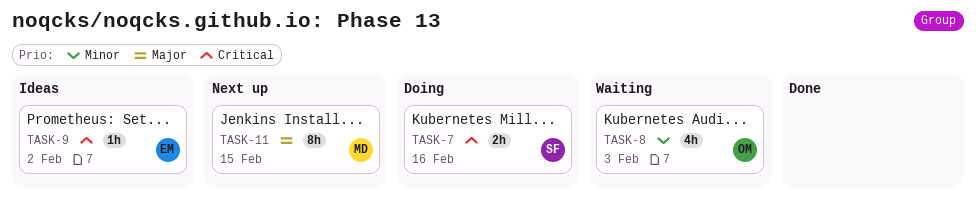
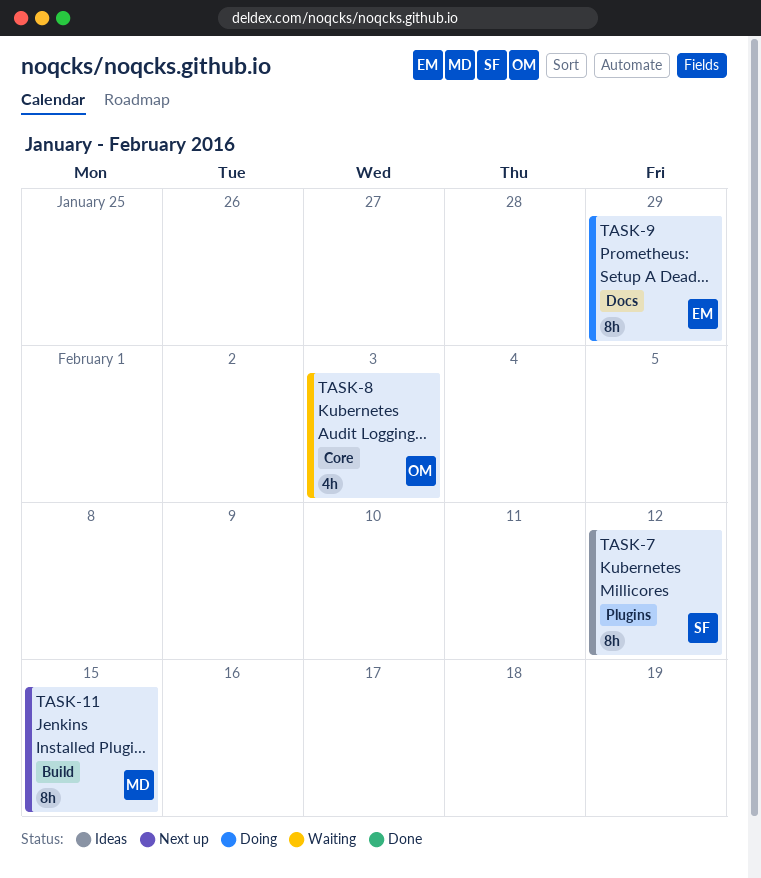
TASK-7, status: Doing -> Ideas
TASK-7, estimate: 2h -> 8h
TASK-7, due: Feb 16 -> Feb 12
TASK-9, status: Ideas -> Doing
TASK-9, estimate: 1h -> 8h
TASK-9, due: Feb 2 -> Jan 29

